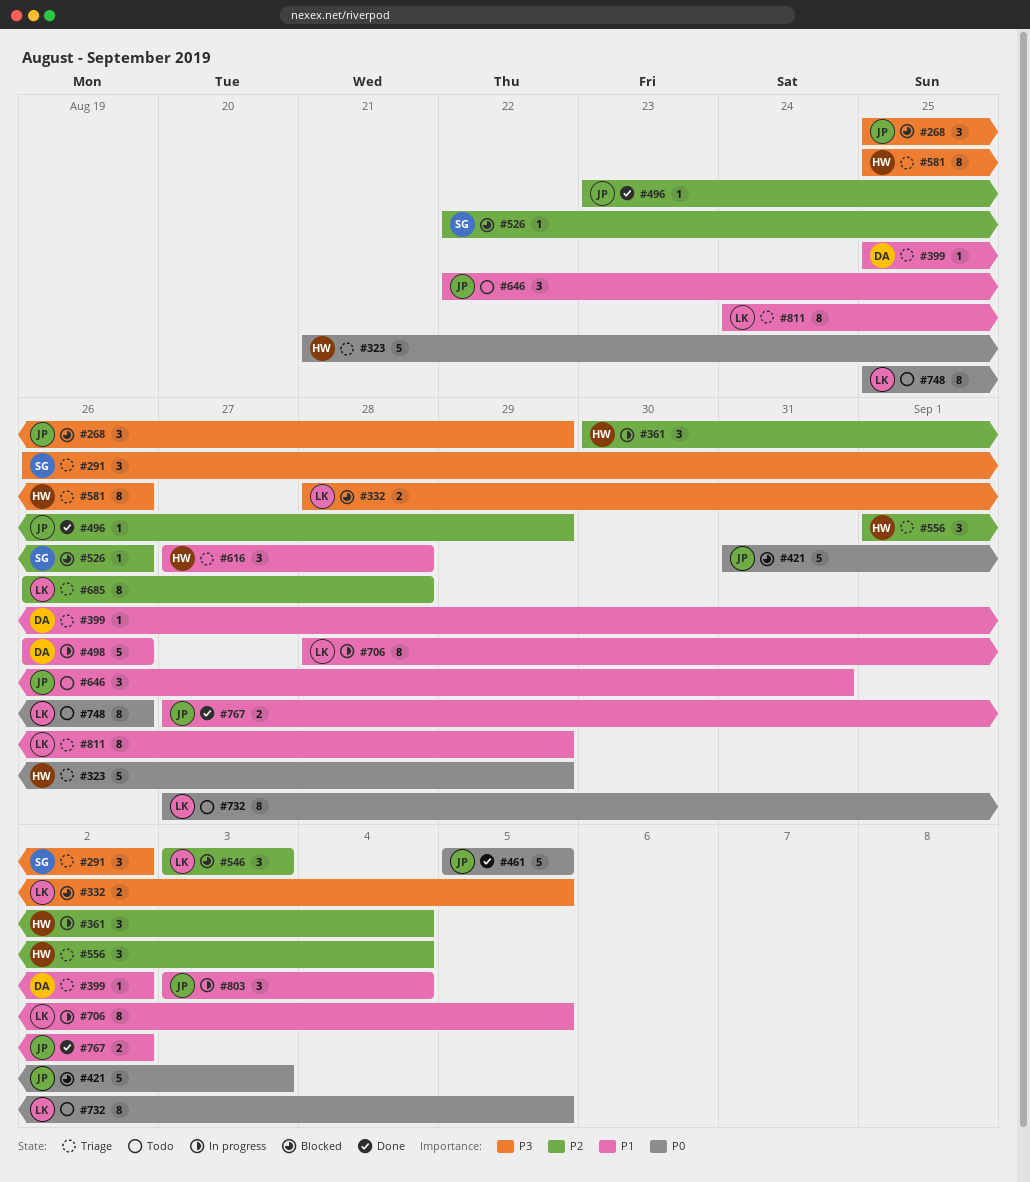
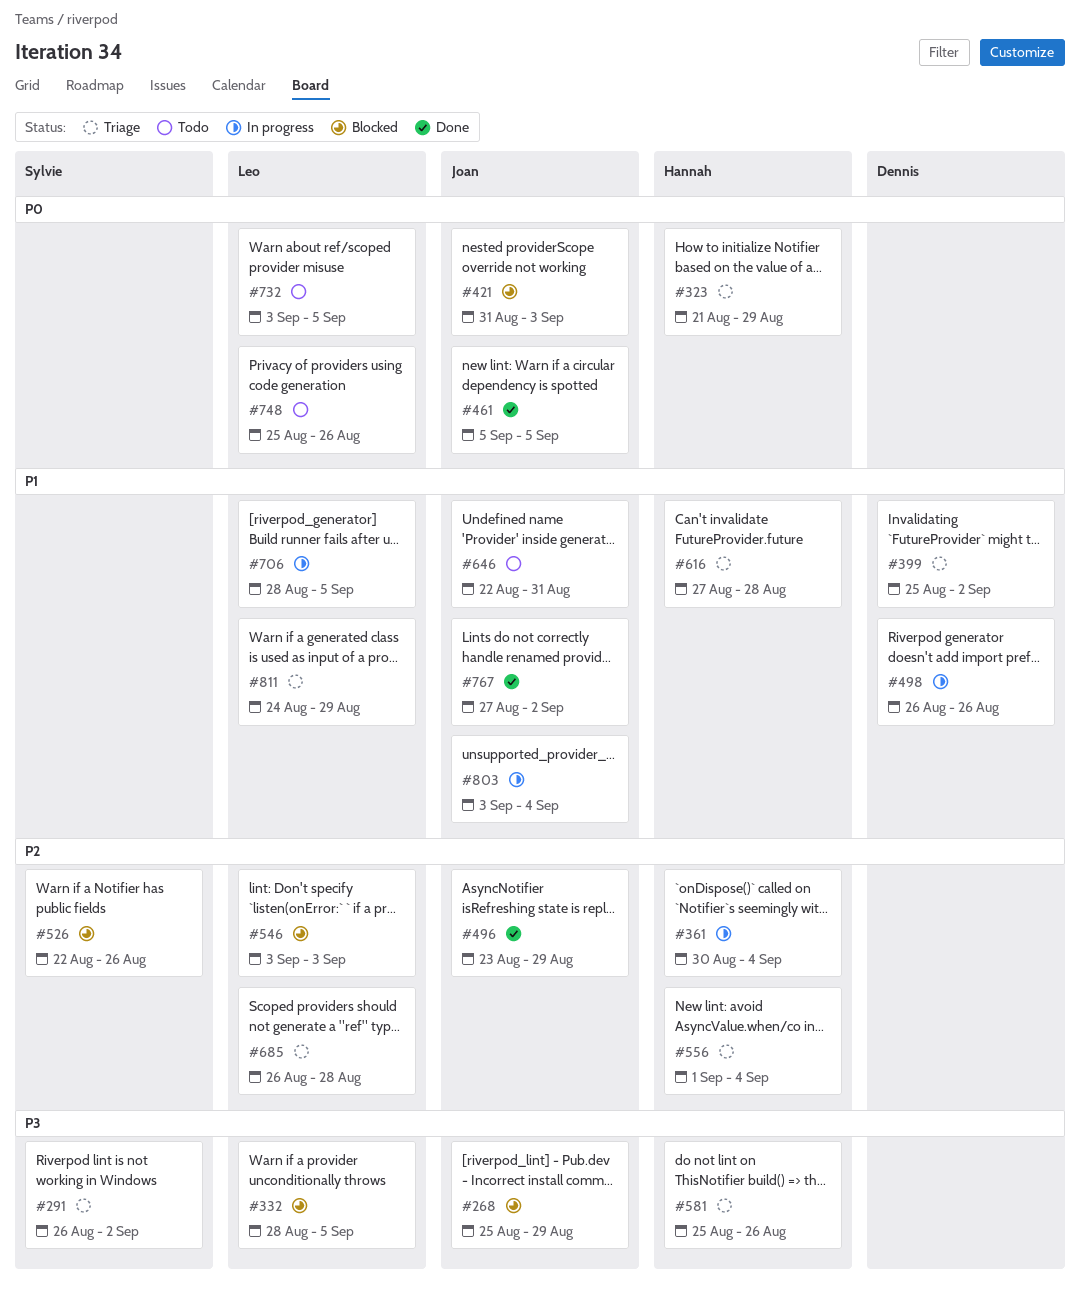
#732, start: Aug 27 -> Sep 3

